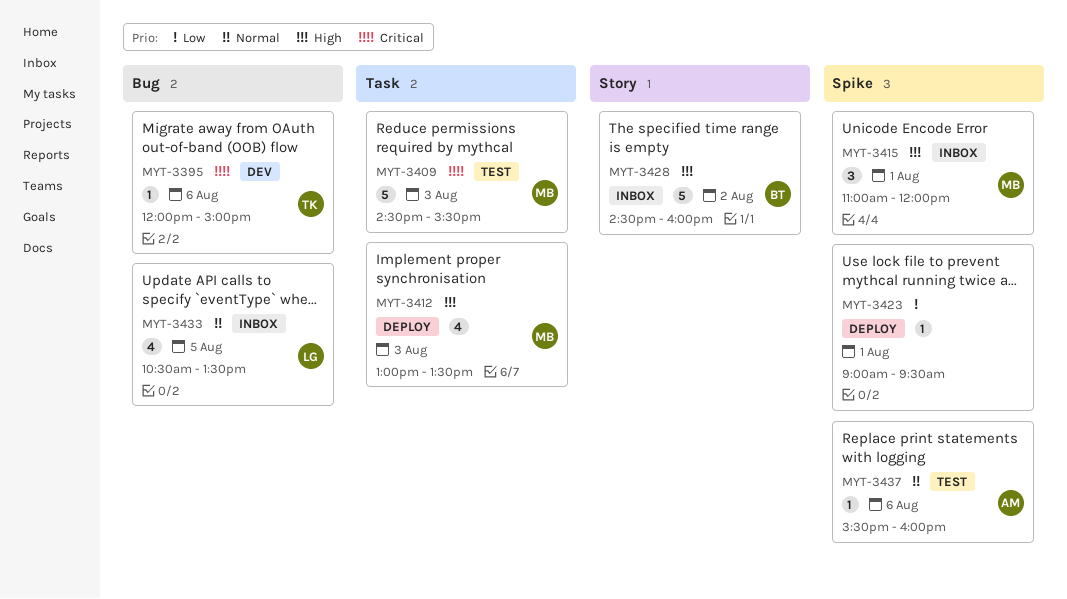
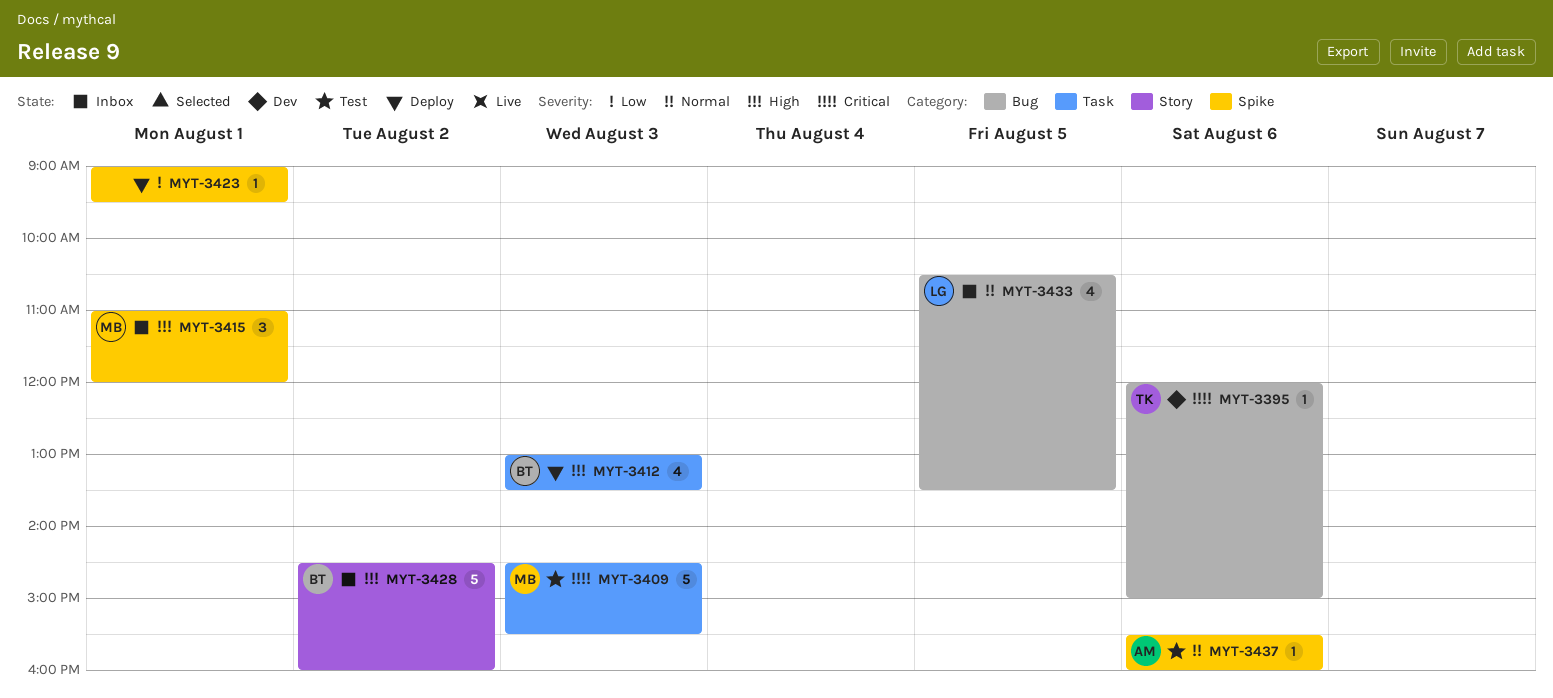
MYT-3412, owner: MB -> BT

